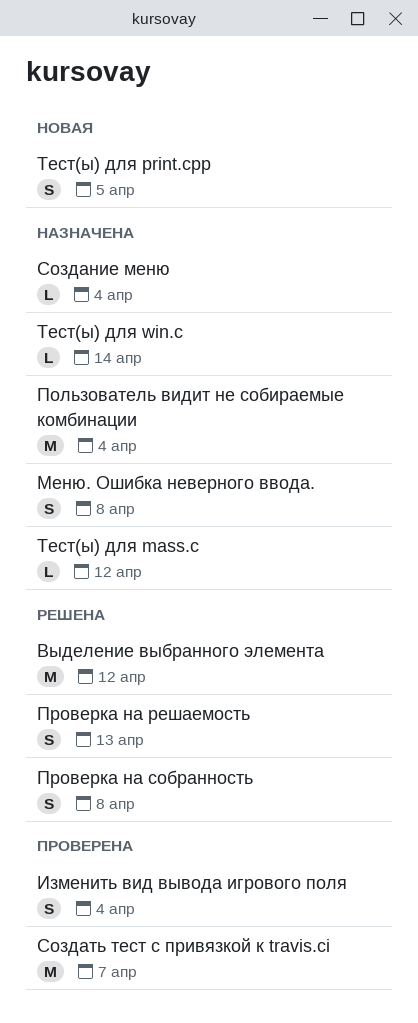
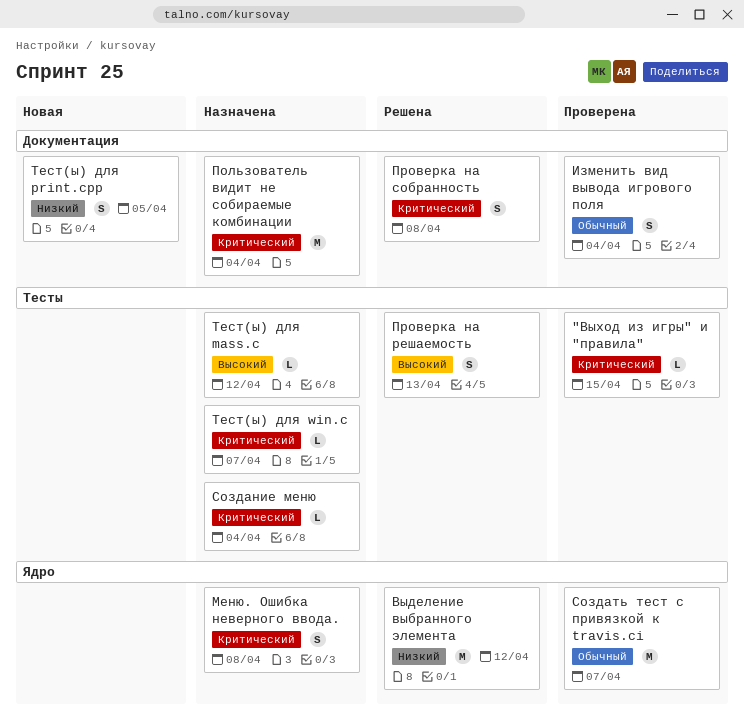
"Выход из игры" и "правила": none -> present
Тест(ы) для win.c, due: Apr 14 -> Apr 7

